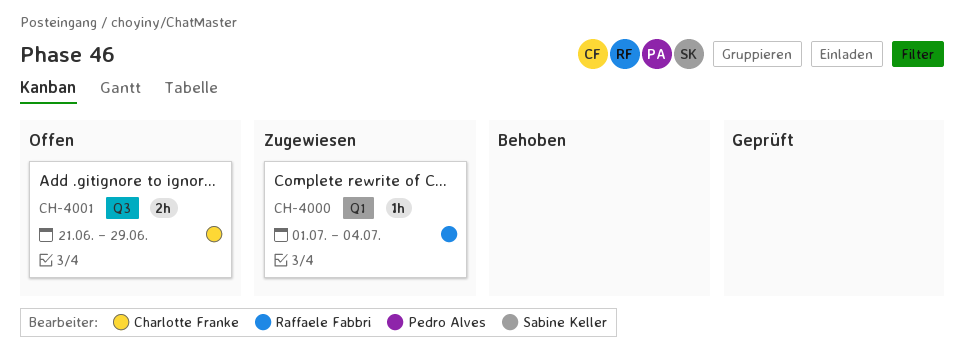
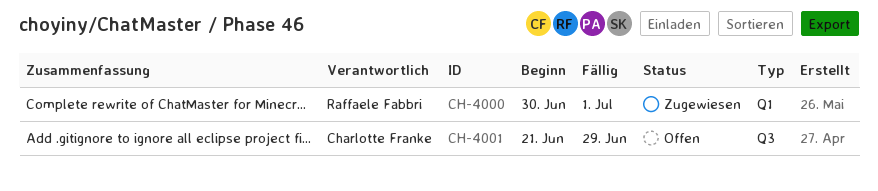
CH-4000, start: Jul 1 -> Jun 30
CH-4000, due: Jul 4 -> Jul 1

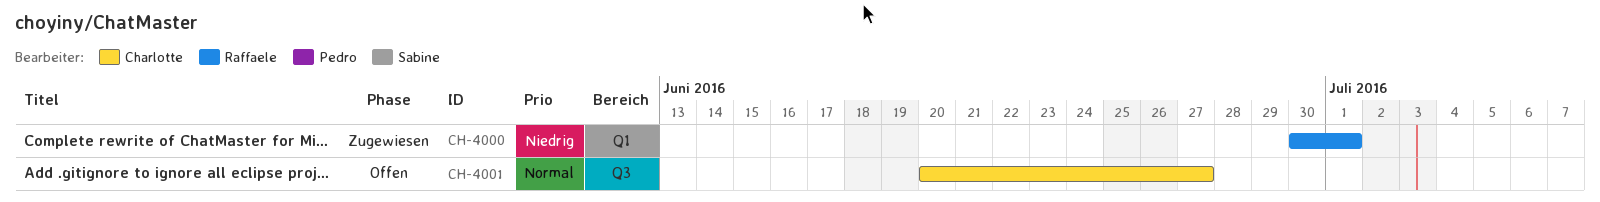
CH-4001, start: Jun 21 -> Jun 20
CH-4001, due: Jun 29 -> Jun 27

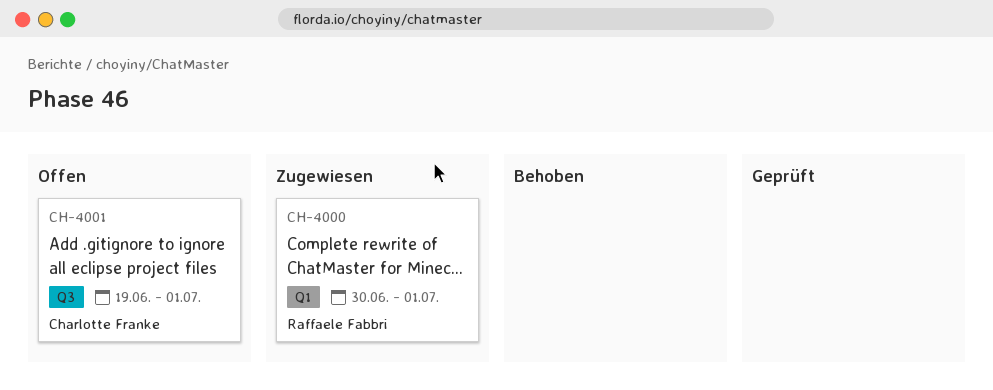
CH-4001, start: Jun 20 -> Jun 19
CH-4001, due: Jun 27 -> Jul 1

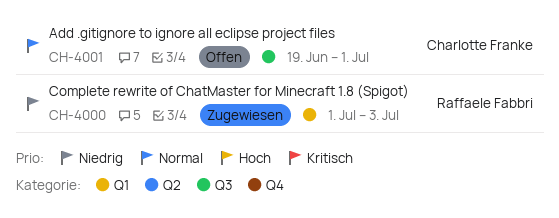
CH-4000, start: Jun 30 -> Jul 1
CH-4000, due: Jul 1 -> Jul 3

